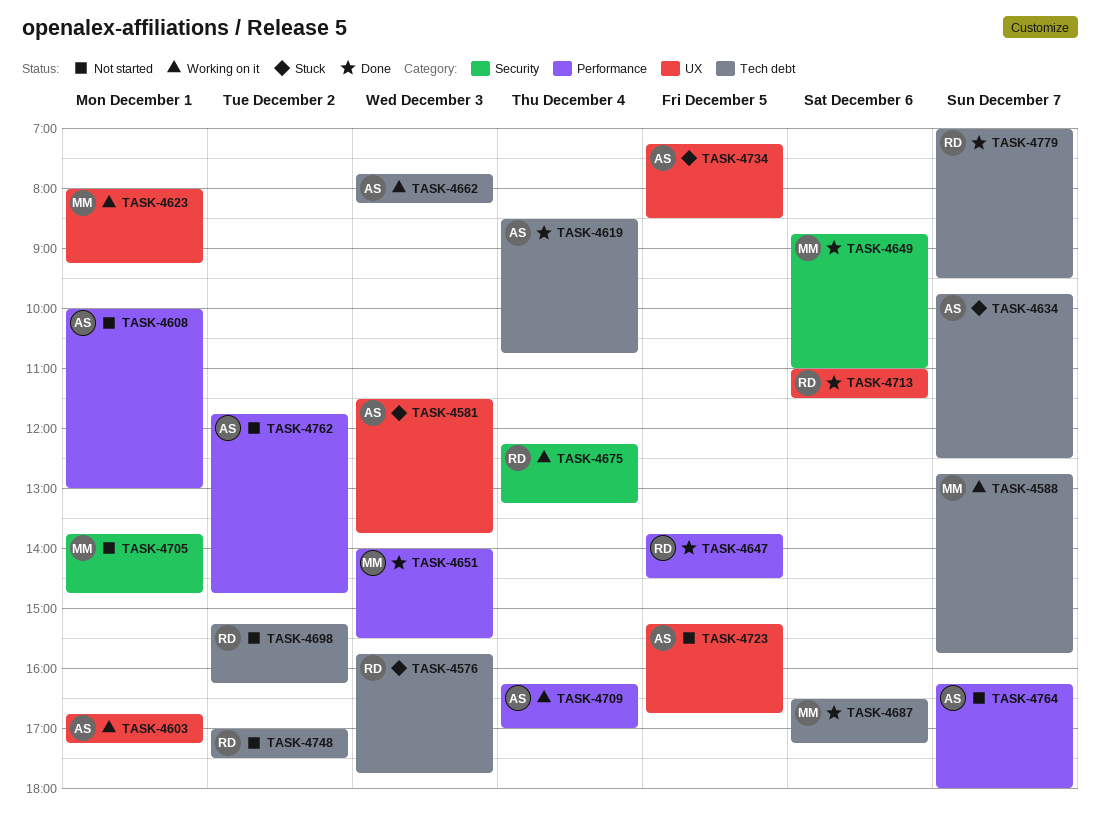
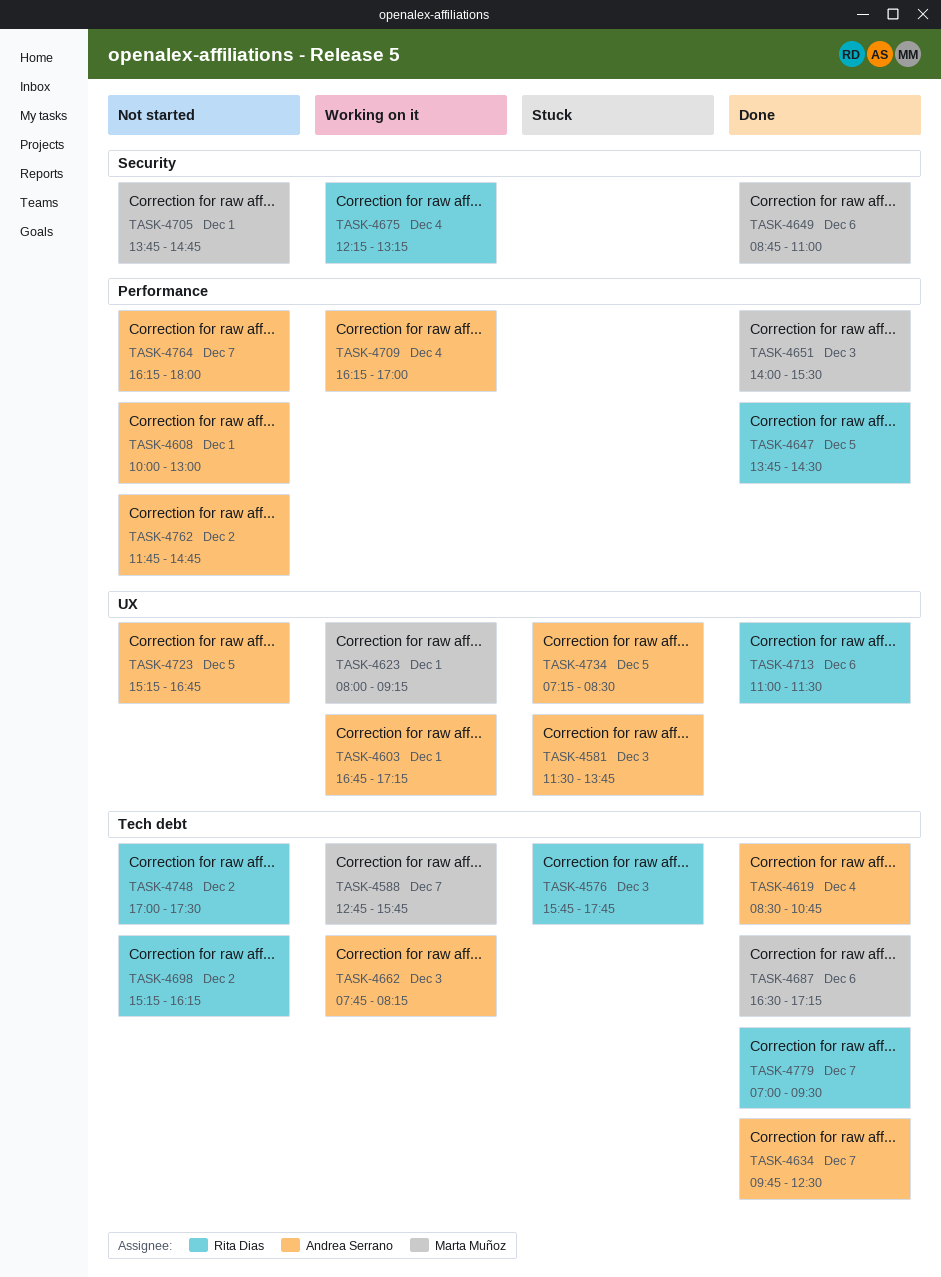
TASK-4634, status: Stuck -> Done

